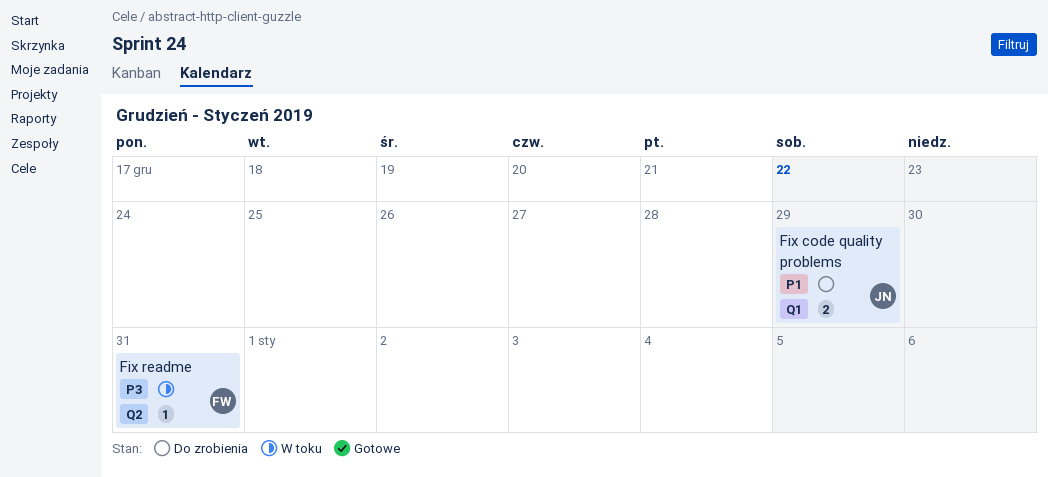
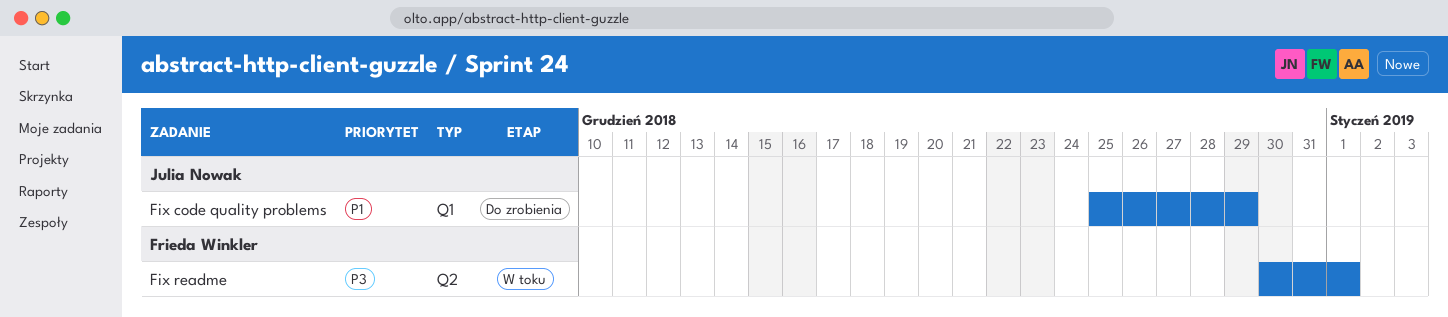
Fix readme, due: Dec 31 -> Jan 1

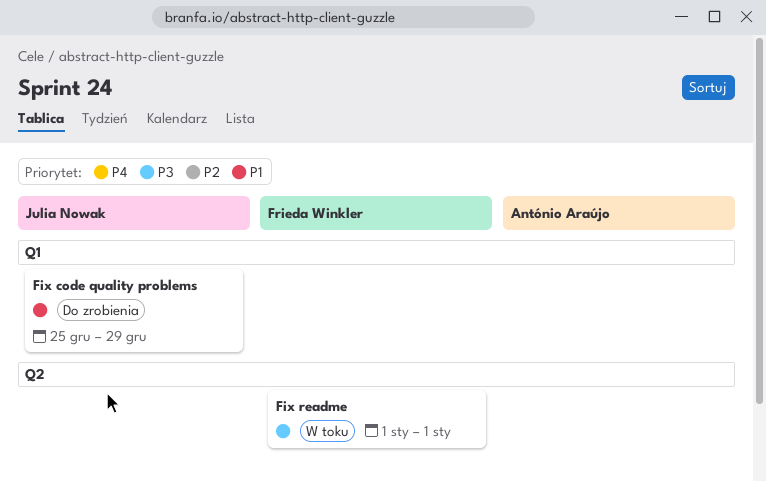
Fix readme, start: Dec 30 -> Jan 1

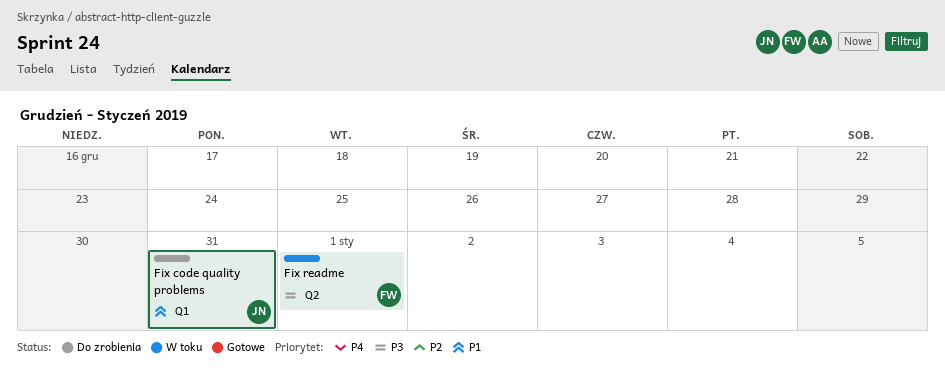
Fix code quality problems, due: Dec 29 -> Dec 31

